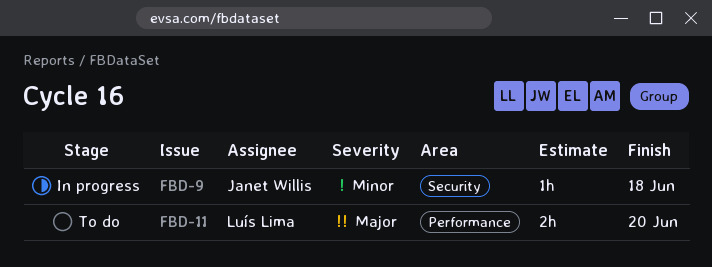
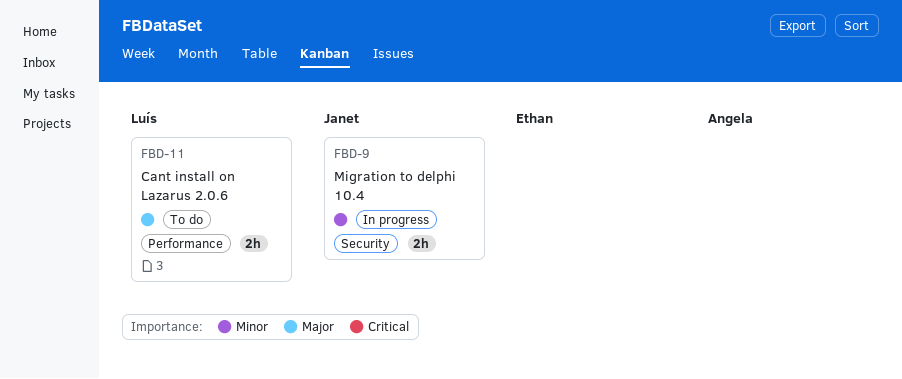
FBD-9, estimate: 1h -> 2h

